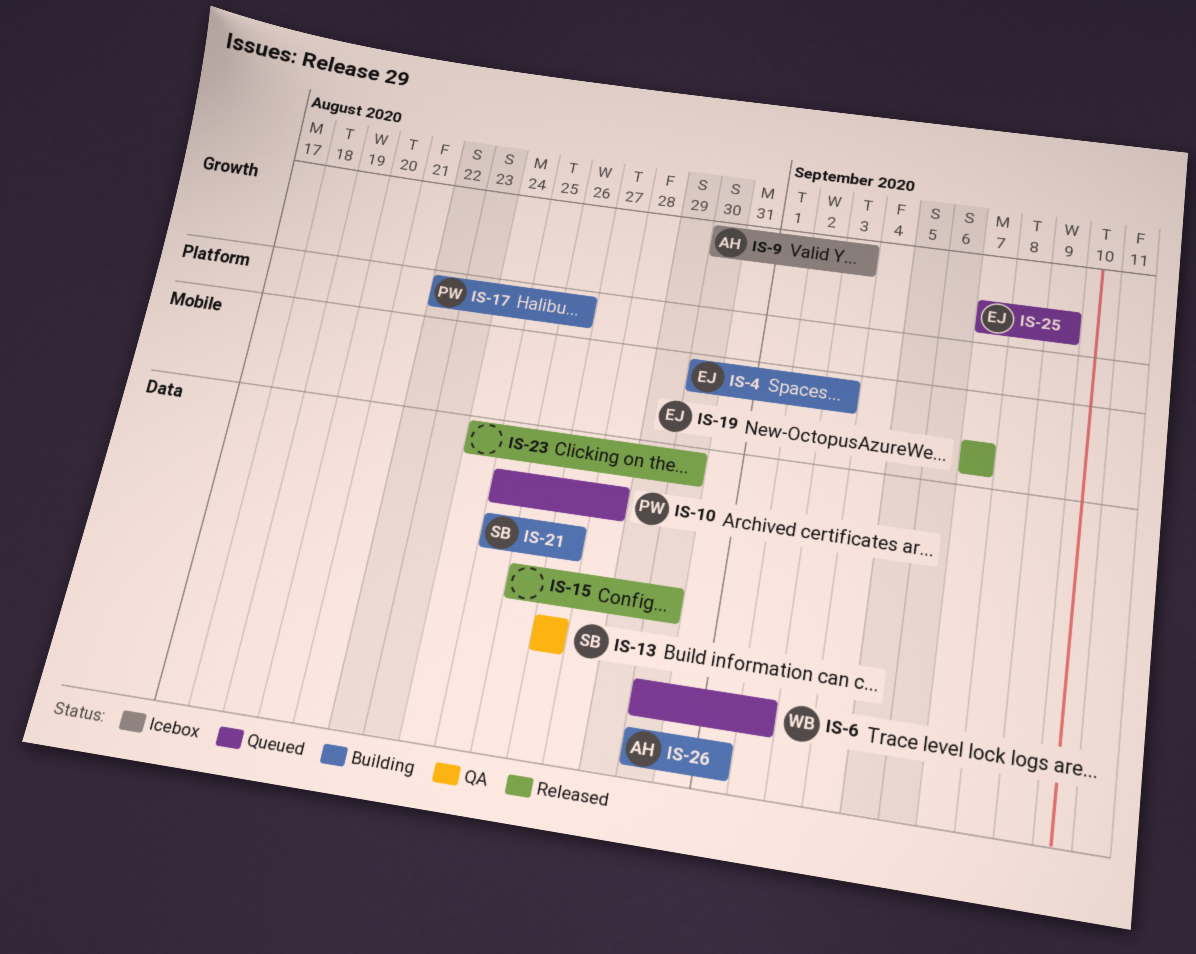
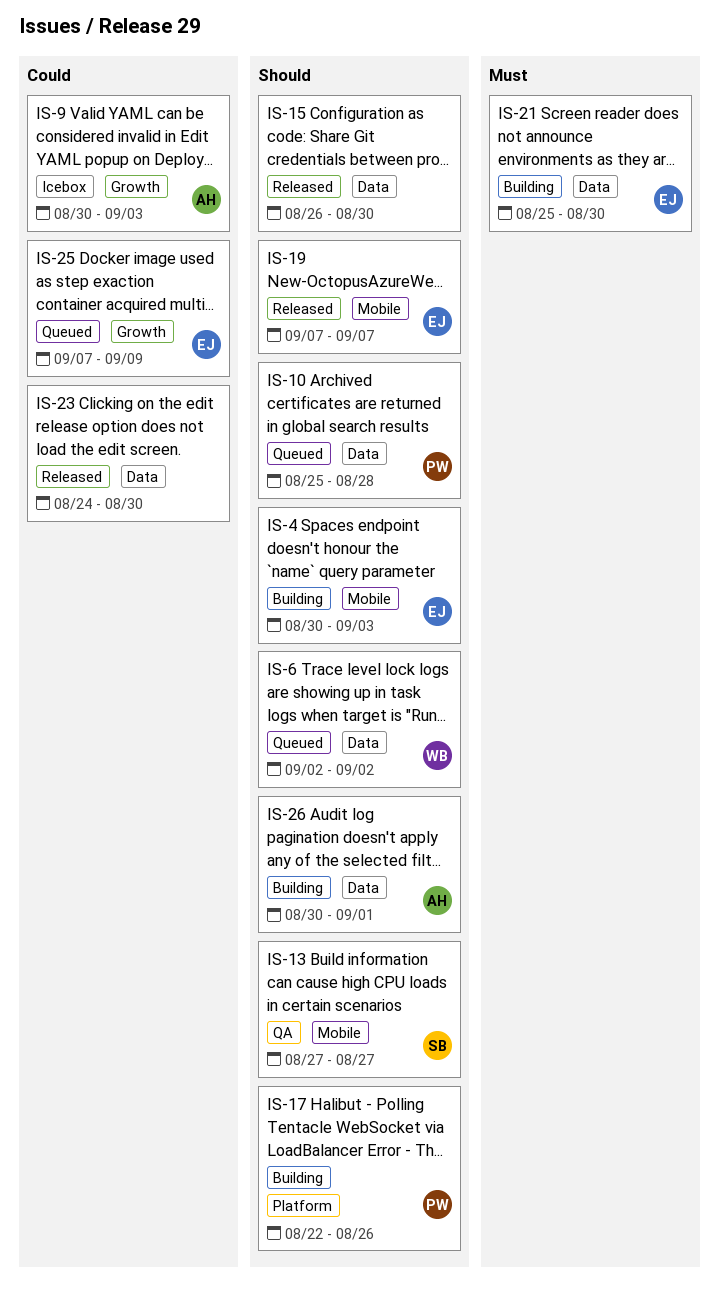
IS-6, start: Aug 30 -> Sep 2
IS-13, label: Data -> Mobile
IS-21, owner: SB -> EJ
IS-21, due: Aug 27 -> Aug 30

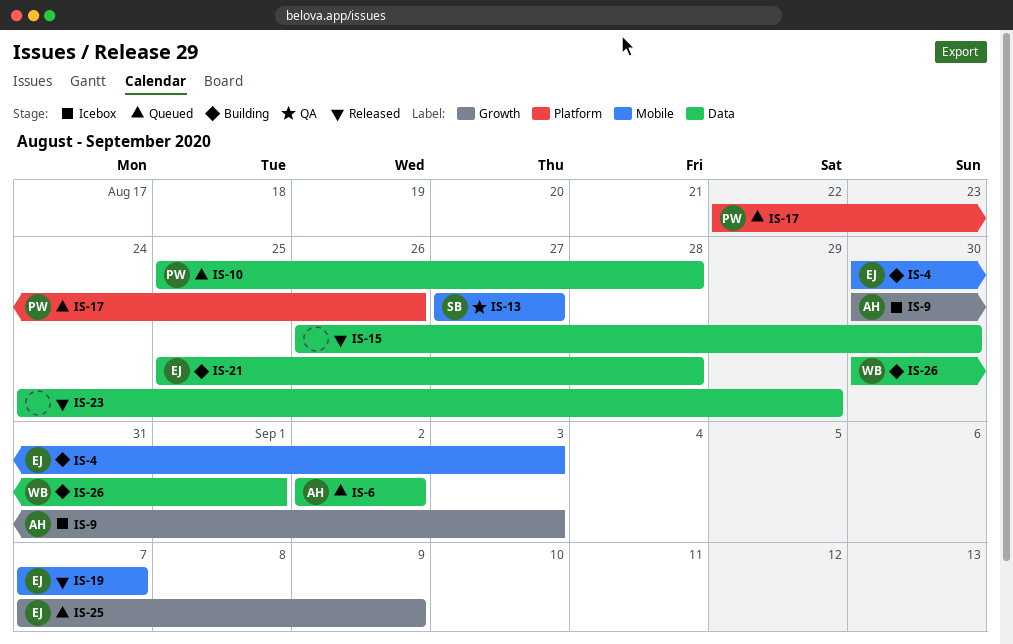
IS-6, owner: WB -> AH
IS-17, status: Building -> Queued
IS-21, due: Aug 30 -> Aug 28
IS-23, due: Aug 30 -> Aug 29
IS-26, owner: AH -> WB

